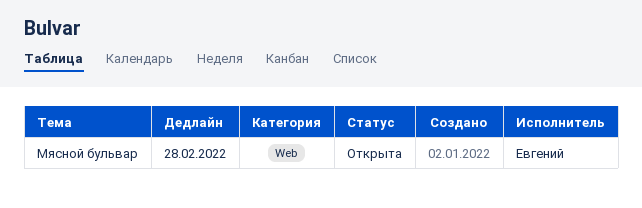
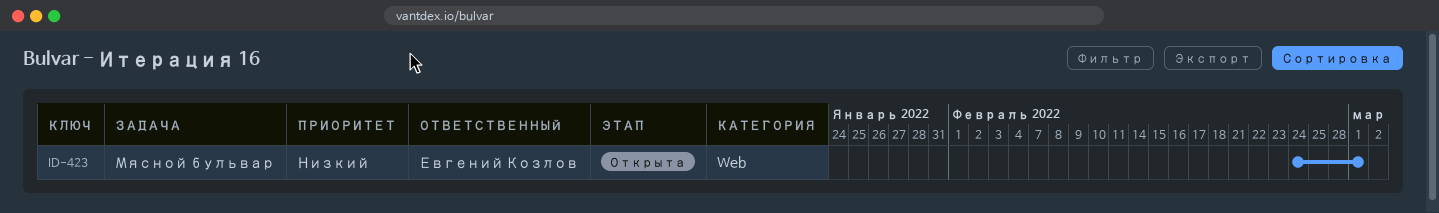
Мясной бульвар, due: Feb 28 -> Mar 1

